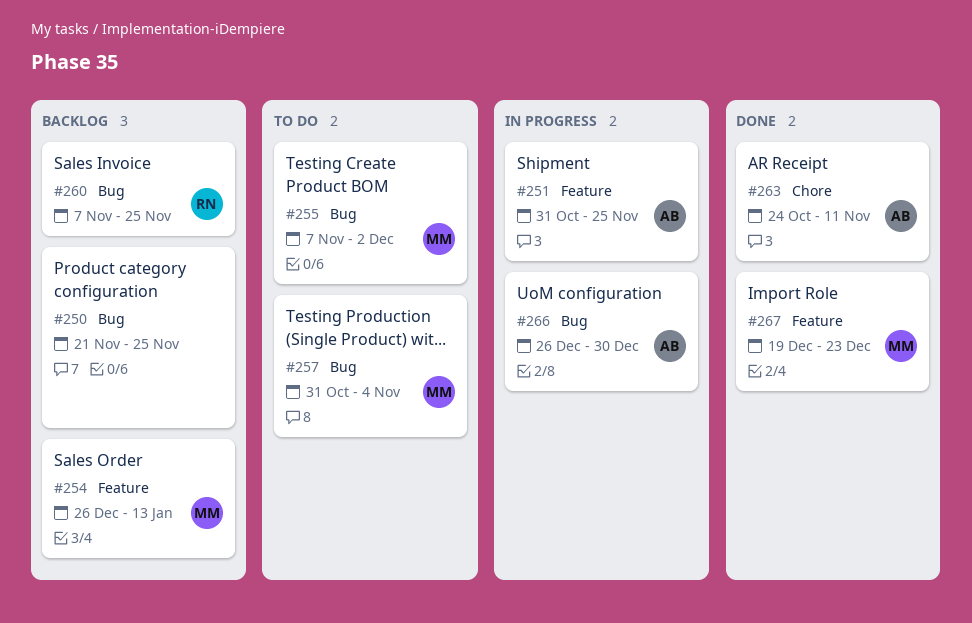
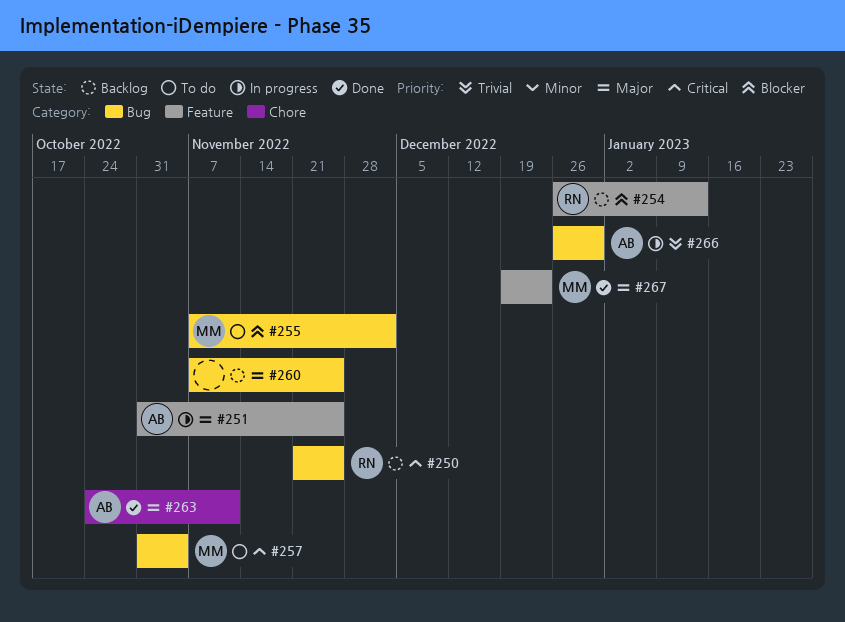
#250, owner: none -> RN
#254, owner: MM -> RN
#260, owner: RN -> none

